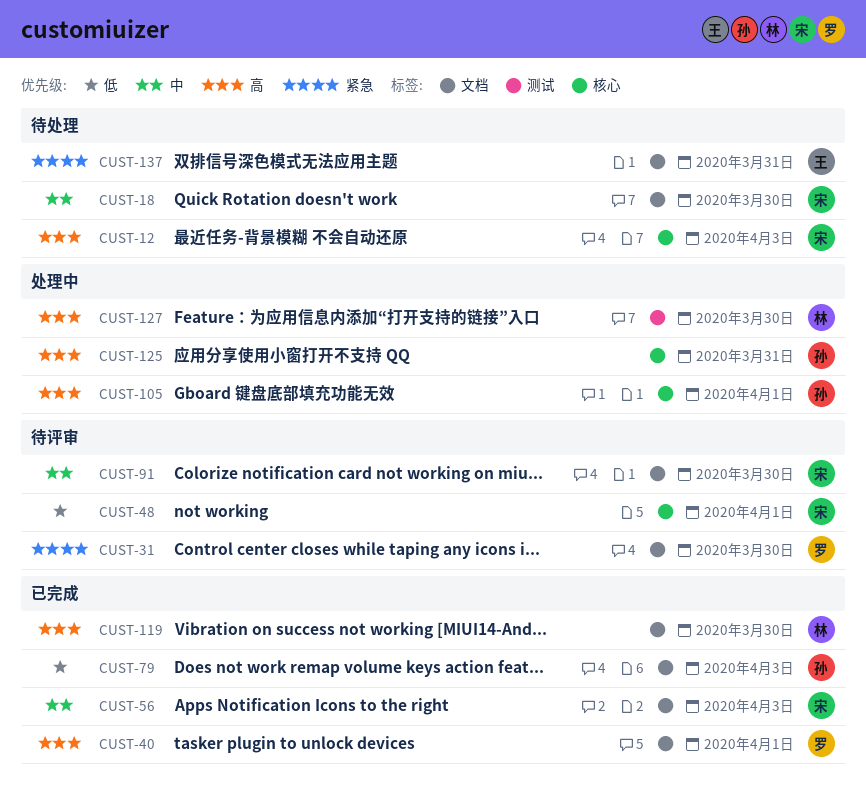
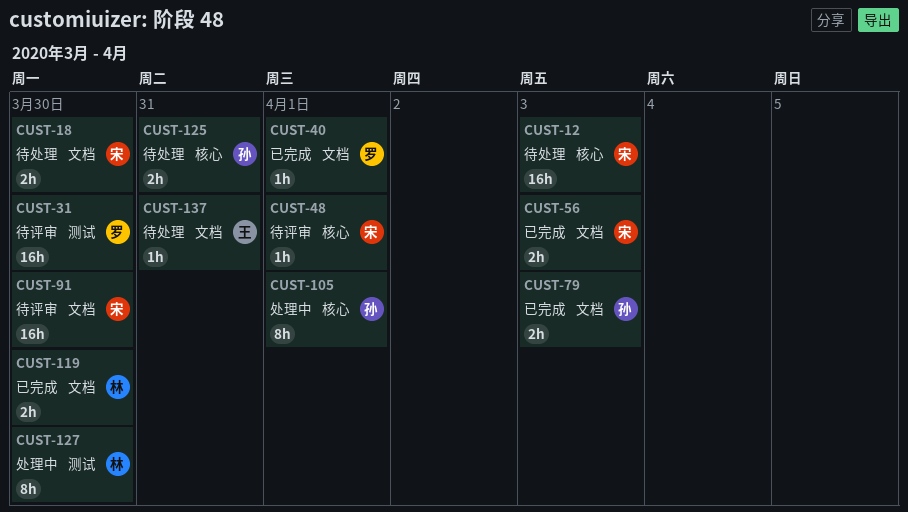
CUST-31, label: 文档 -> 测试
CUST-125, status: 处理中 -> 待处理

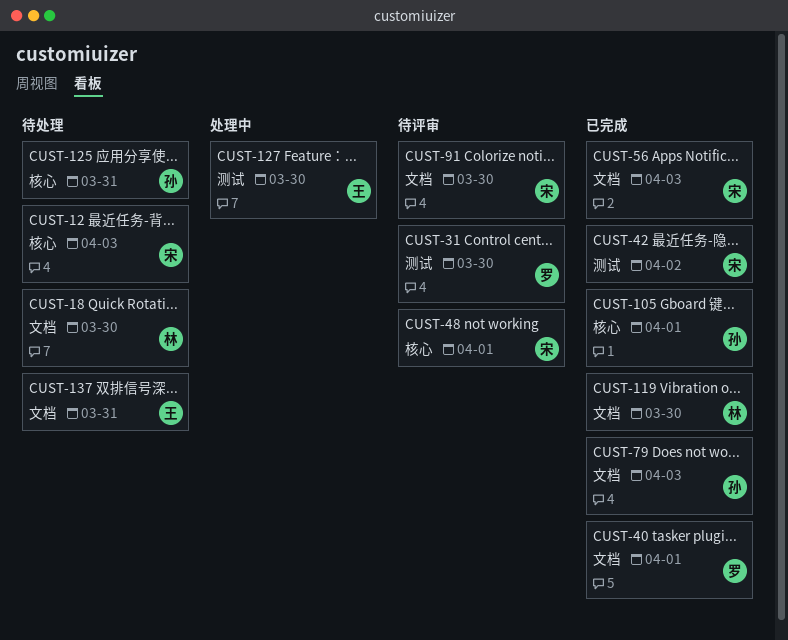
CUST-18, owner: 宋 -> 林
CUST-42: none -> present
CUST-105, status: 处理中 -> 已完成
CUST-127, owner: 林 -> 王

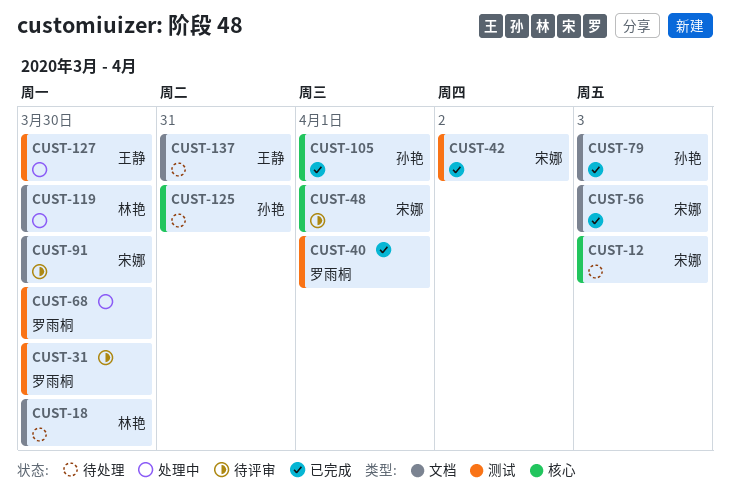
CUST-40, label: 文档 -> 测试
CUST-68: none -> present
CUST-119, status: 已完成 -> 处理中

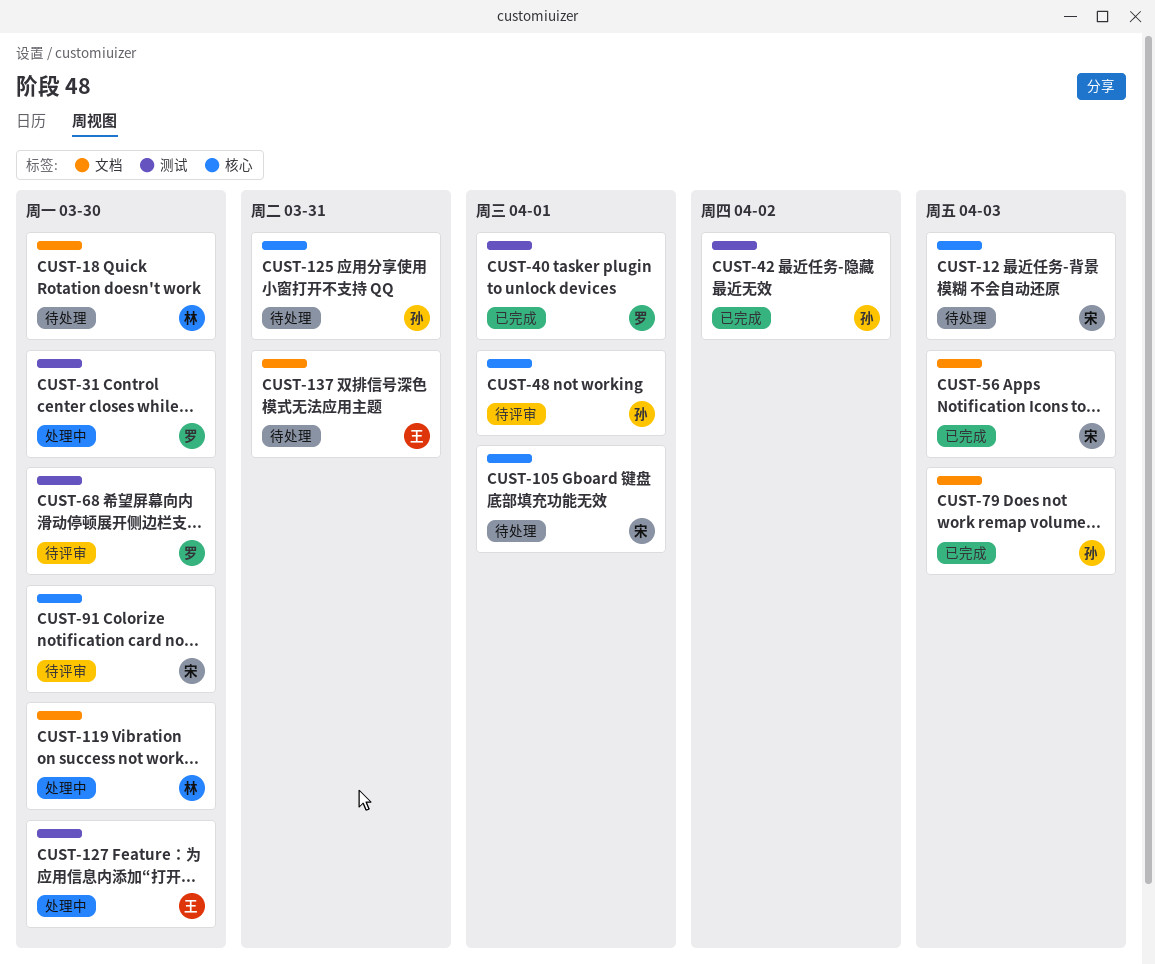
CUST-31, status: 待评审 -> 处理中
CUST-42, owner: 宋娜 -> 孙艳
CUST-48, owner: 宋娜 -> 孙艳
CUST-68, status: 处理中 -> 待评审
CUST-91, label: 文档 -> 核心
CUST-105, status: 已完成 -> 待处理
CUST-105, owner: 孙艳 -> 宋娜

